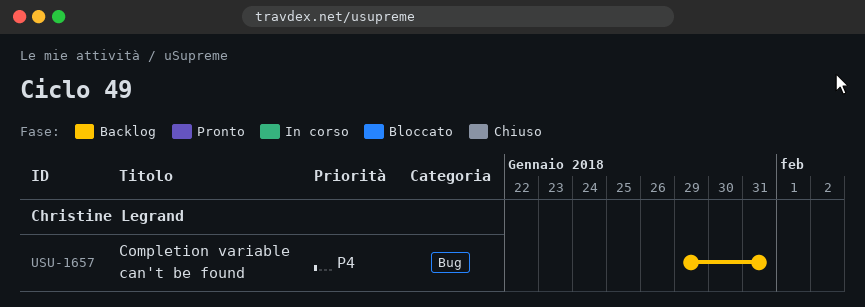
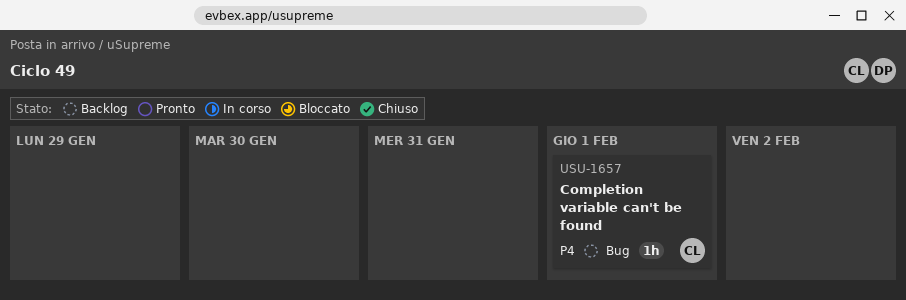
USU-1657, due: Jan 31 -> Feb 1

